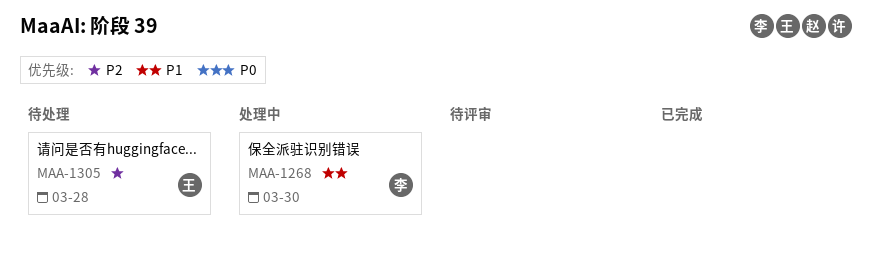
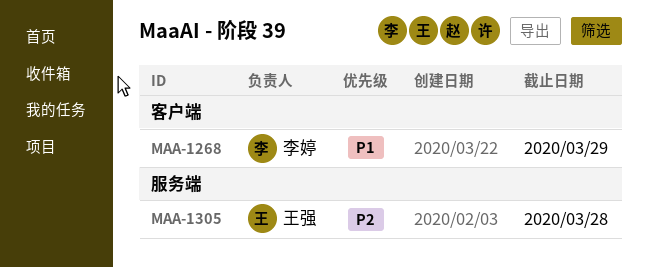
MAA-1268, due: Mar 30 -> Mar 29

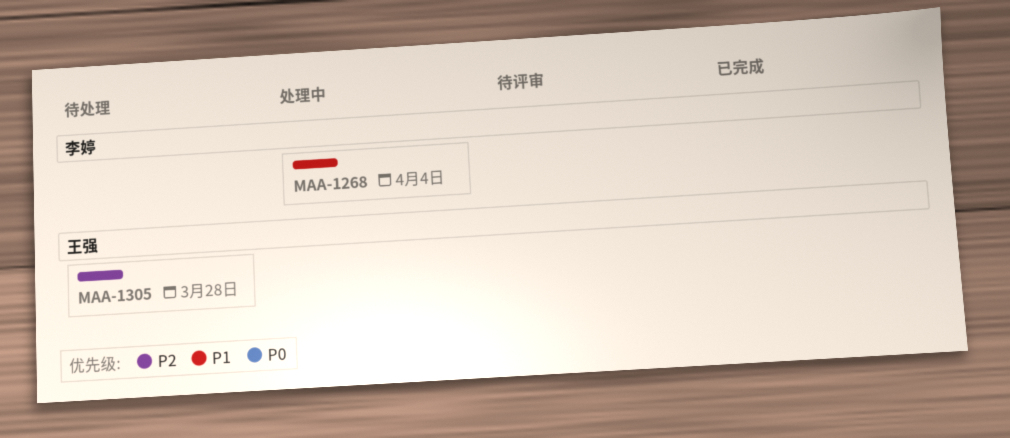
MAA-1268, due: Mar 29 -> Apr 4

